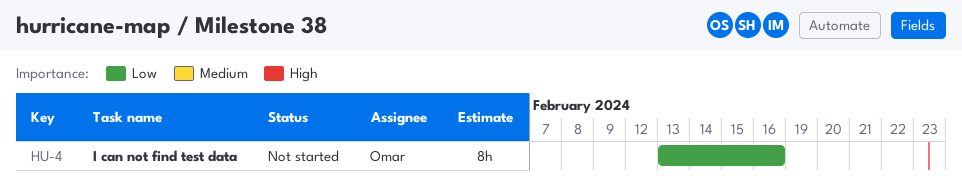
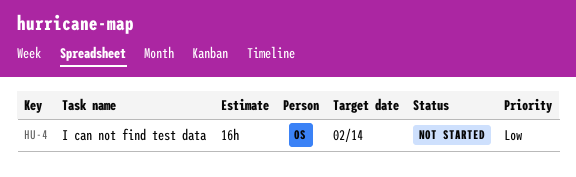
HU-4, estimate: 8h -> 16h
HU-4, due: Feb 16 -> Feb 14

